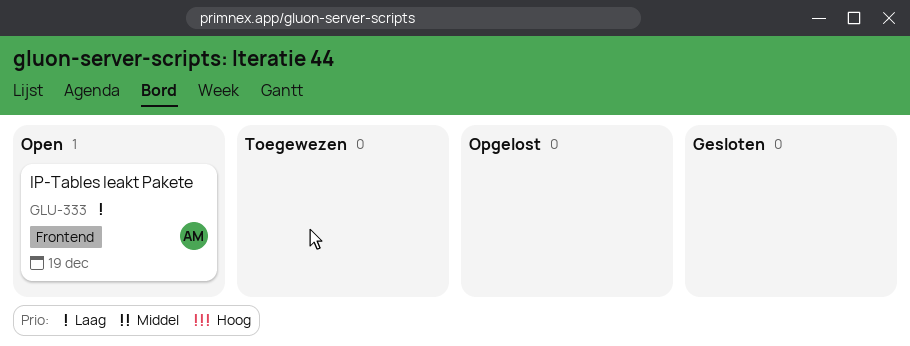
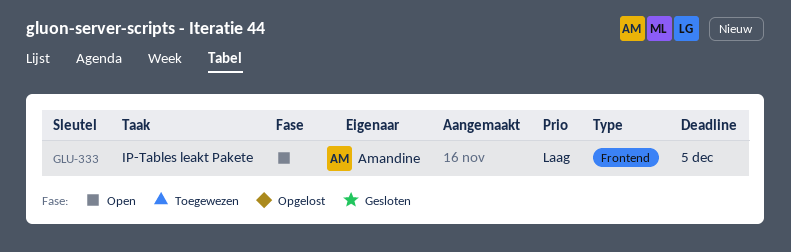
GLU-333, due: Dec 19 -> Dec 5

